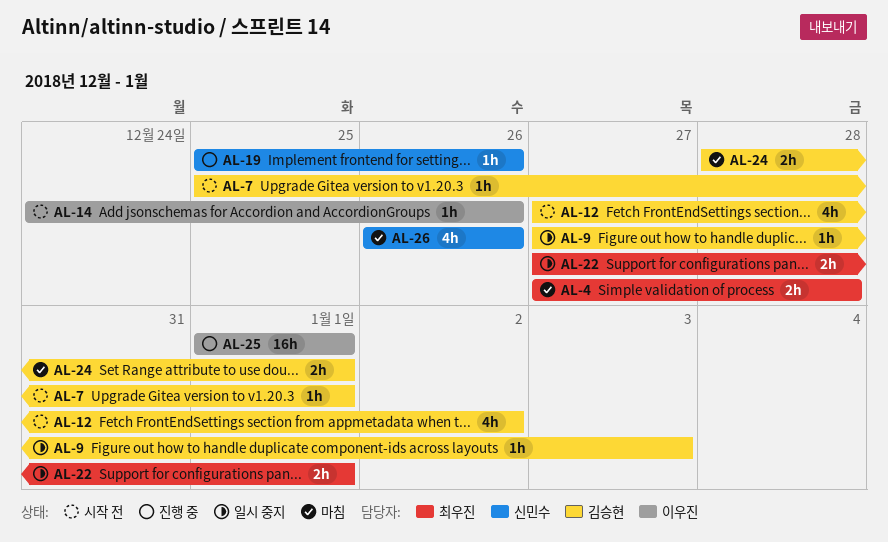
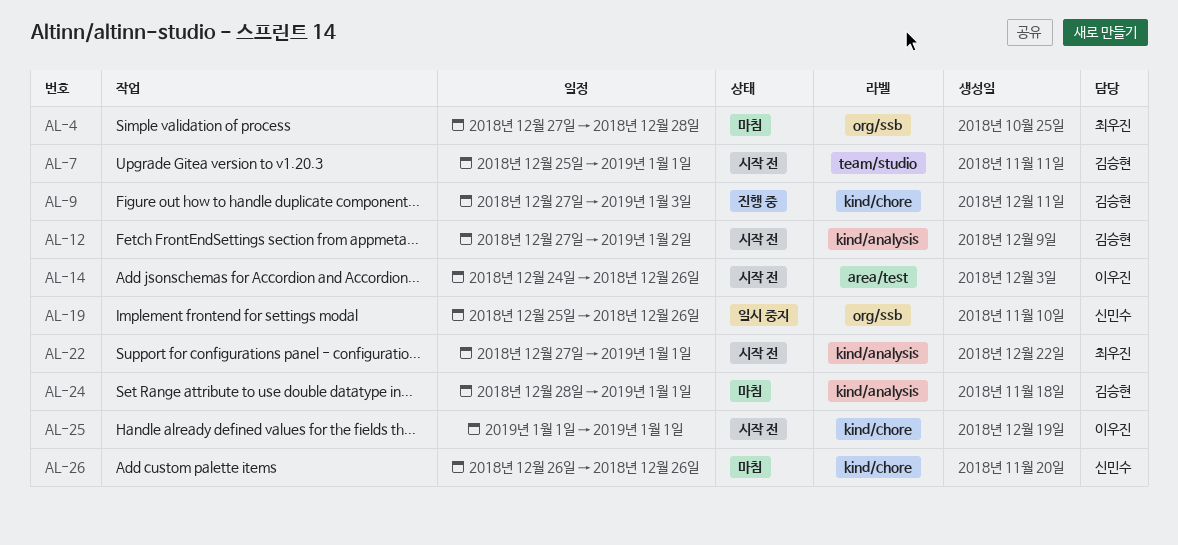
AL-9, status: 일시 중지 -> 진행 중
AL-19, status: 진행 중 -> 일시 중지
AL-22, status: 일시 중지 -> 시작 전
AL-25, status: 진행 중 -> 시작 전

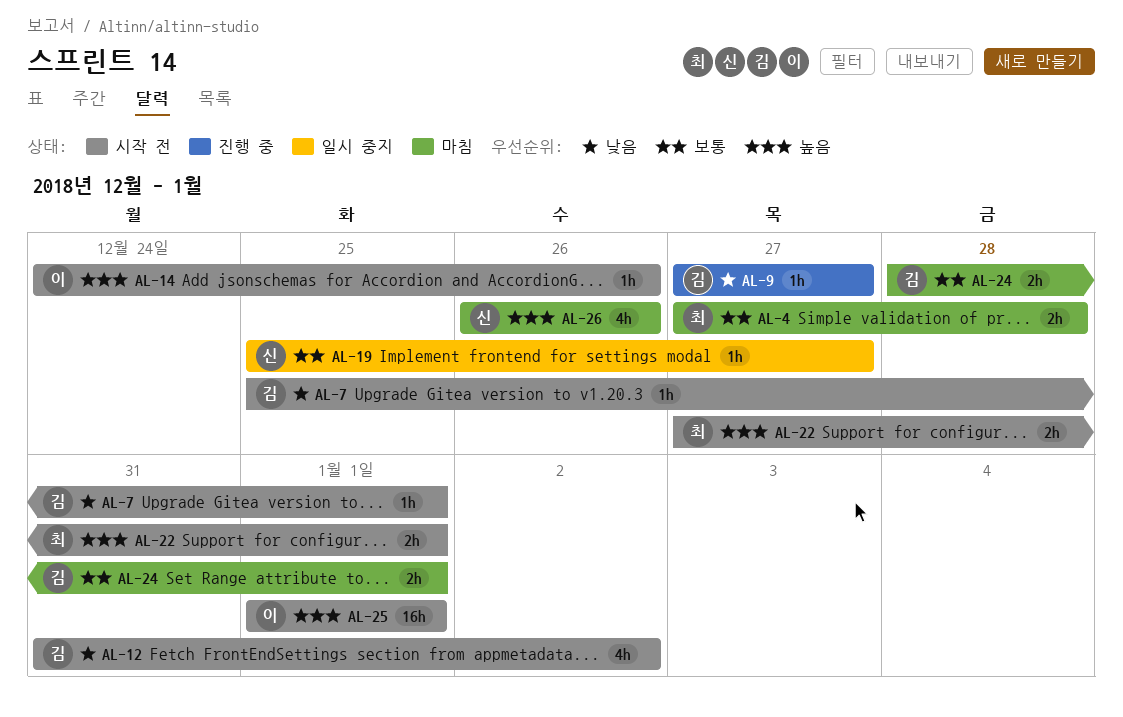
AL-9, due: Jan 3 -> Dec 27
AL-12, start: Dec 27 -> Dec 31
AL-19, due: Dec 26 -> Dec 27

